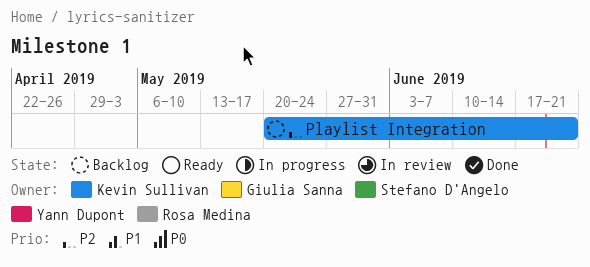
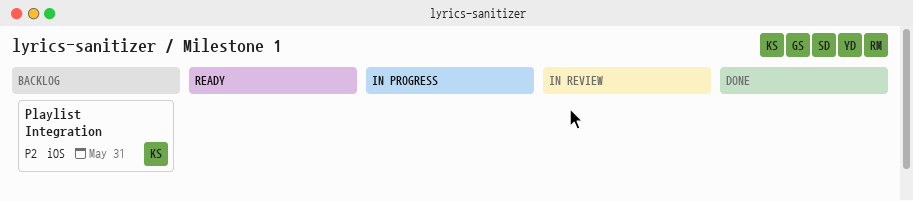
Playlist Integration, due: Jun 21 -> May 31

